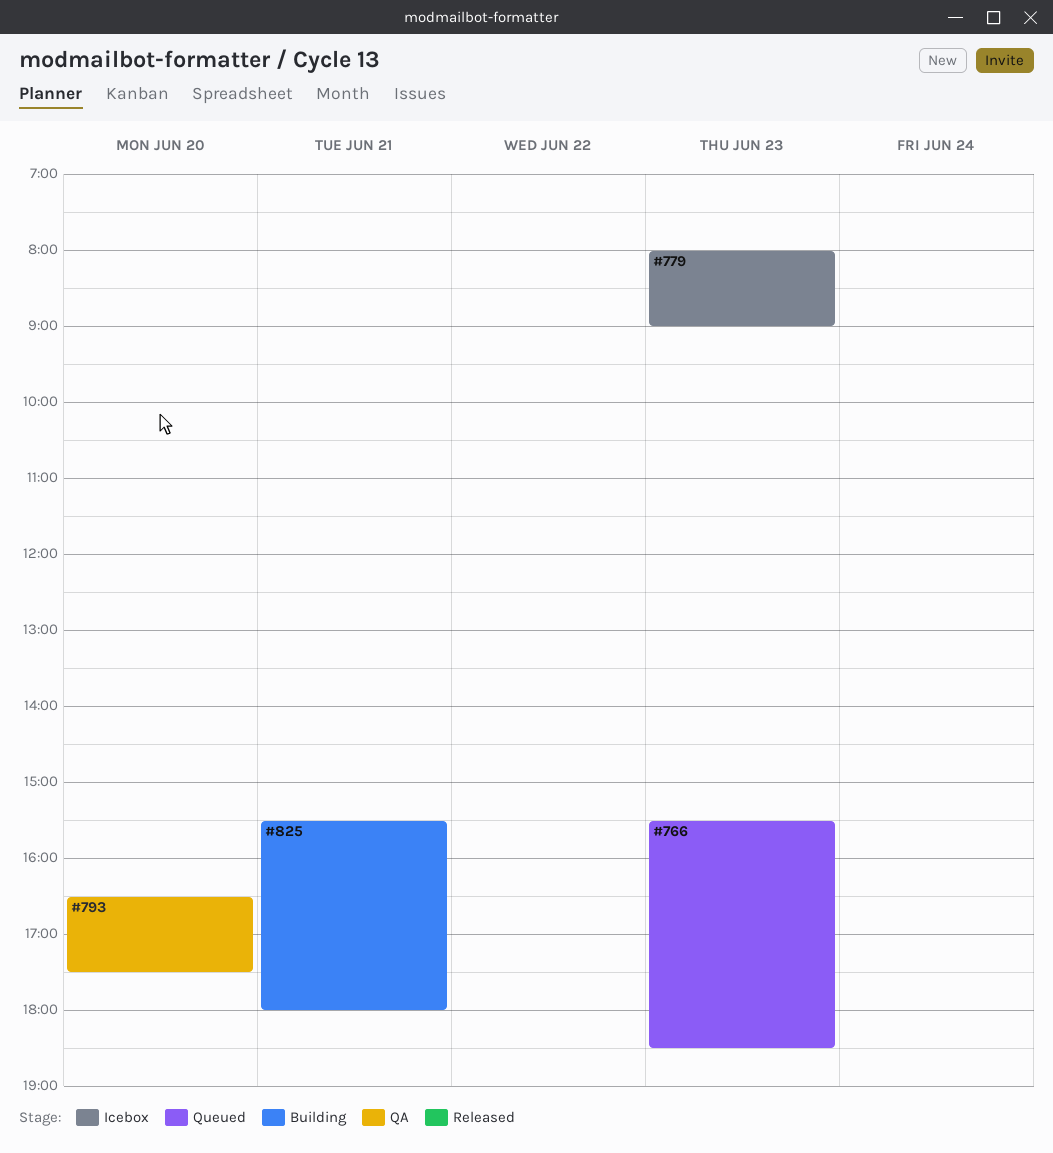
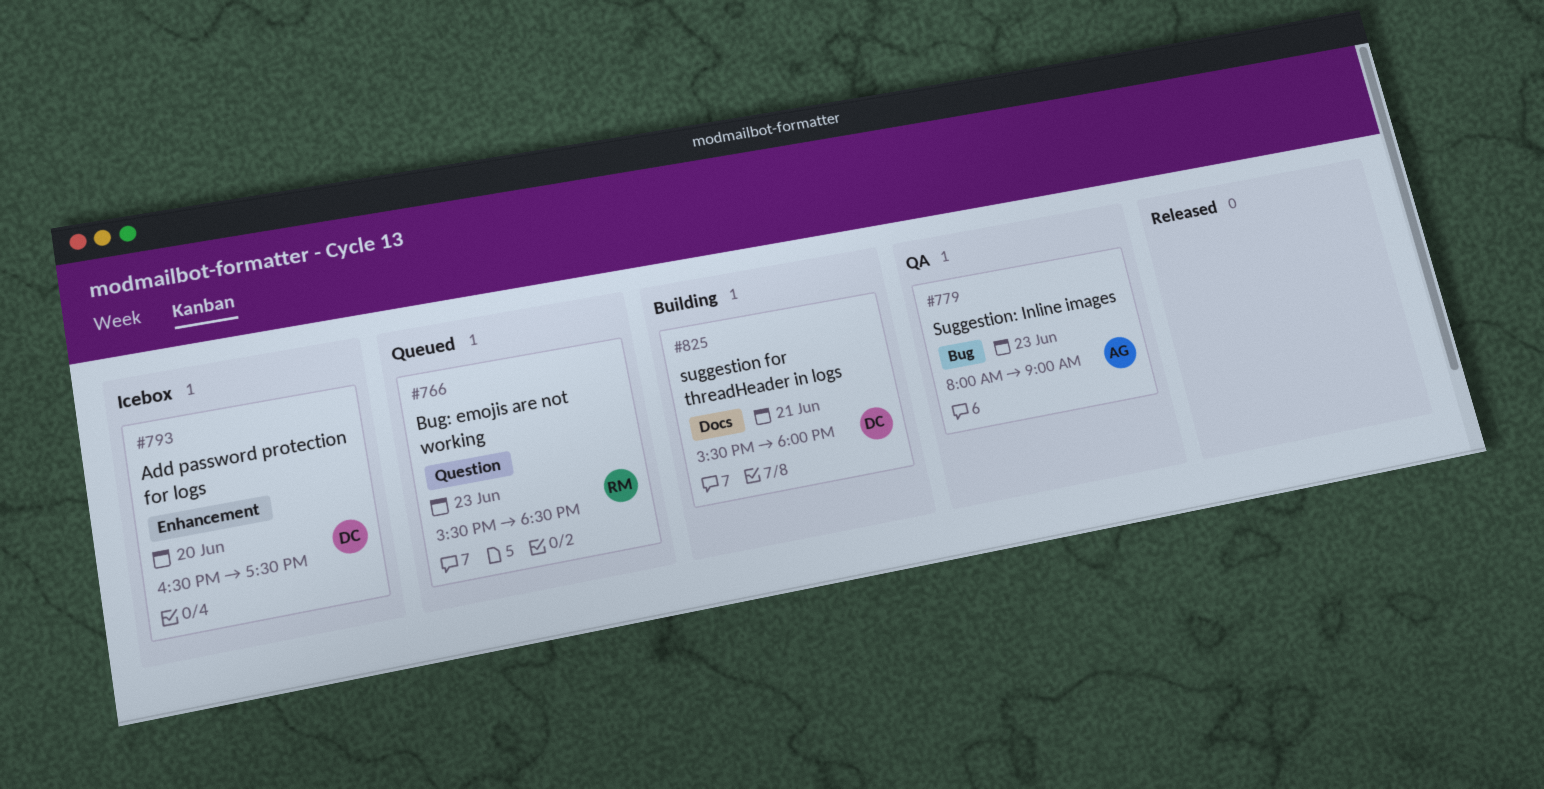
#779, status: Icebox -> QA
#793, status: QA -> Icebox

